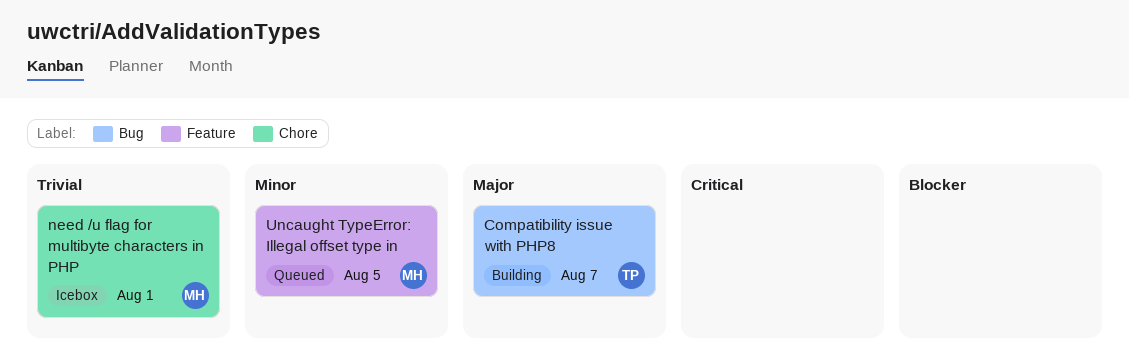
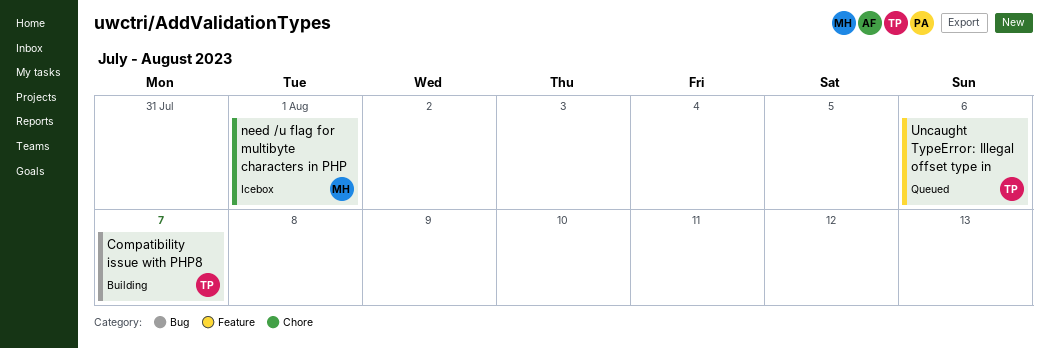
Uncaught TypeError: Illegal offset type in, owner: MH -> TP
Uncaught TypeError: Illegal offset type in, due: Aug 5 -> Aug 6

